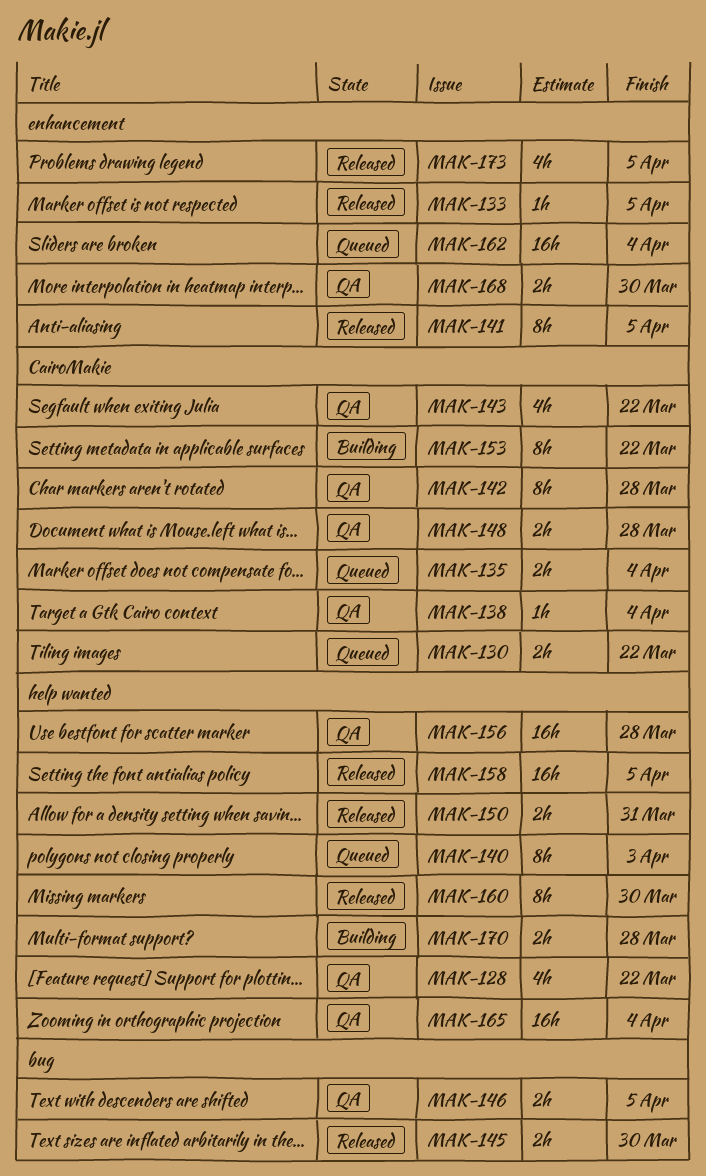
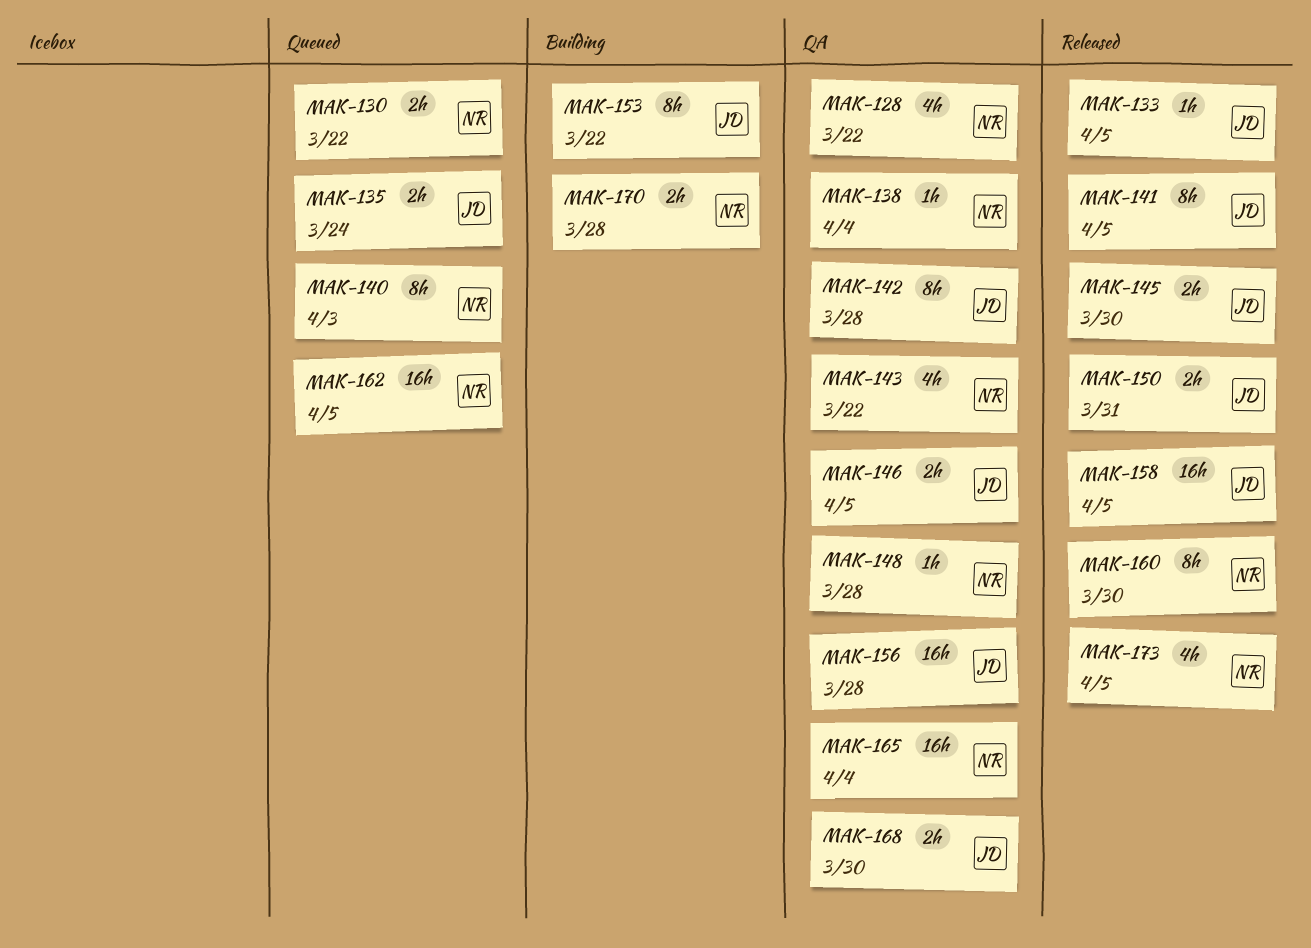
MAK-135, due: Apr 4 -> Mar 24
MAK-148, estimate: 2h -> 1h
MAK-162, due: Apr 4 -> Apr 5

